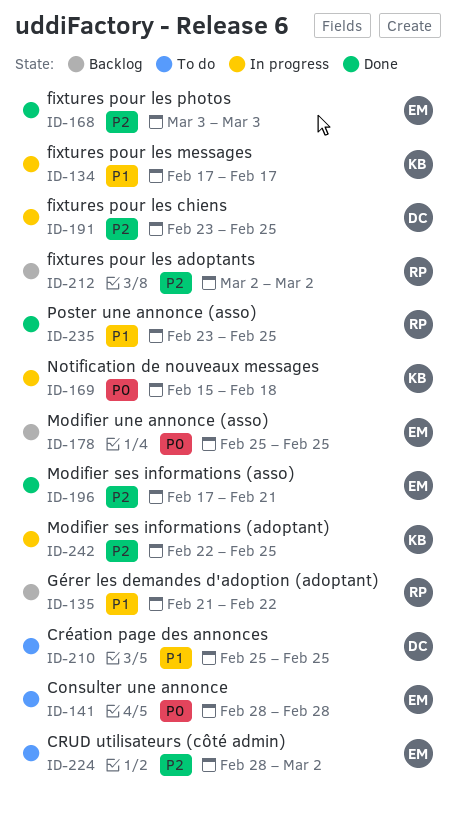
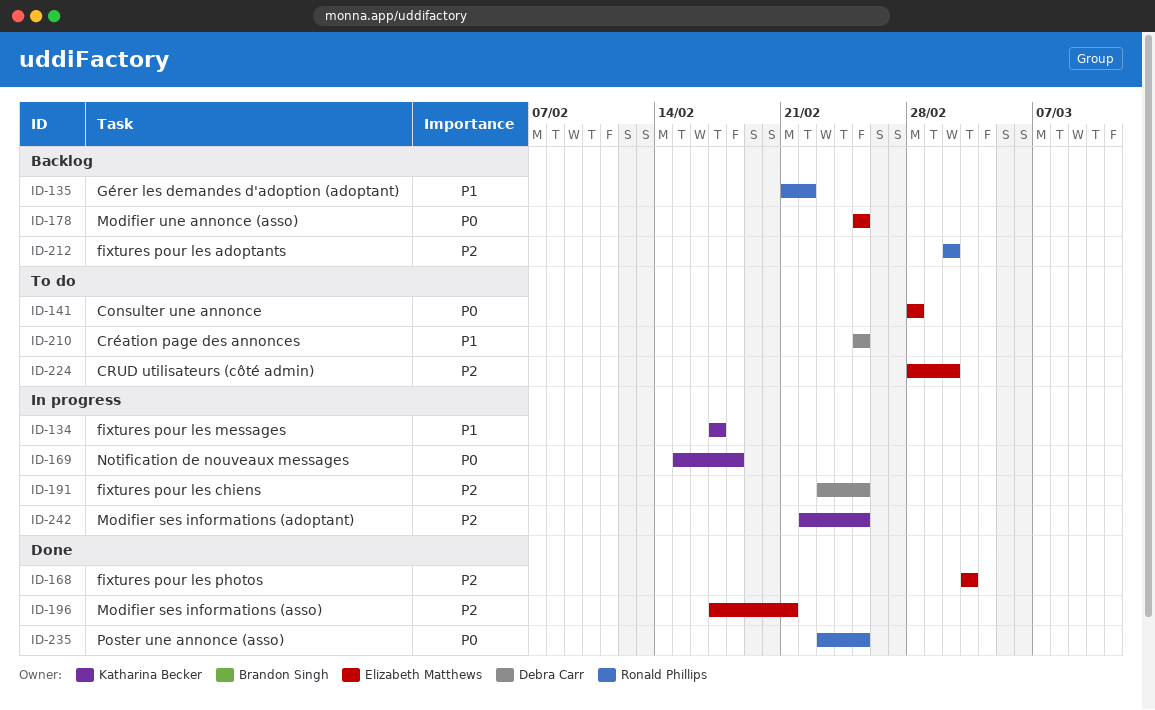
ID-235, priority: P1 -> P0

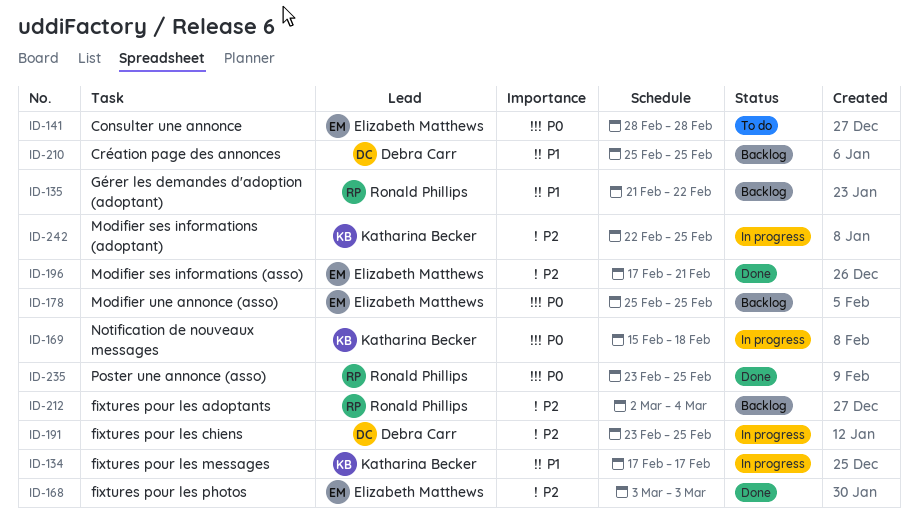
ID-210, status: To do -> Backlog
ID-212, due: Mar 2 -> Mar 4
ID-224: present -> none

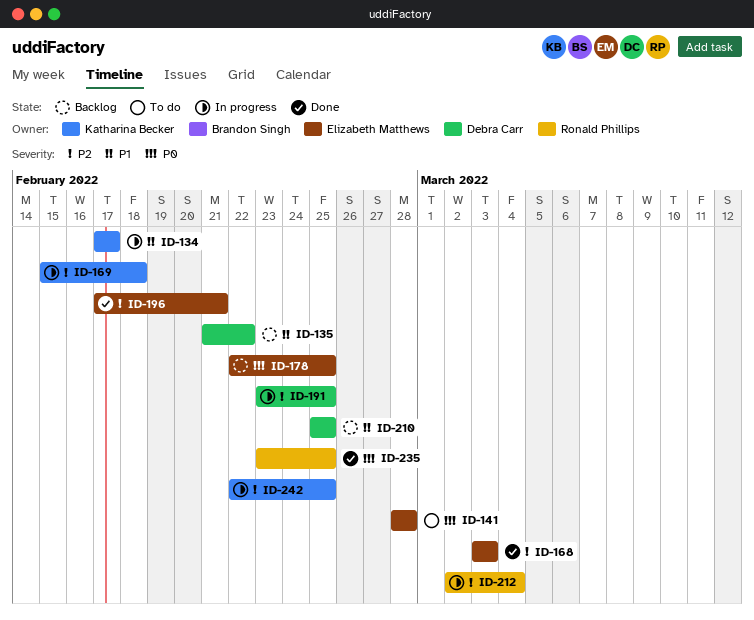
ID-135, owner: Ronald Phillips -> Debra Carr
ID-169, priority: P0 -> P2
ID-178, start: Feb 25 -> Feb 22
ID-212, status: Backlog -> In progress

